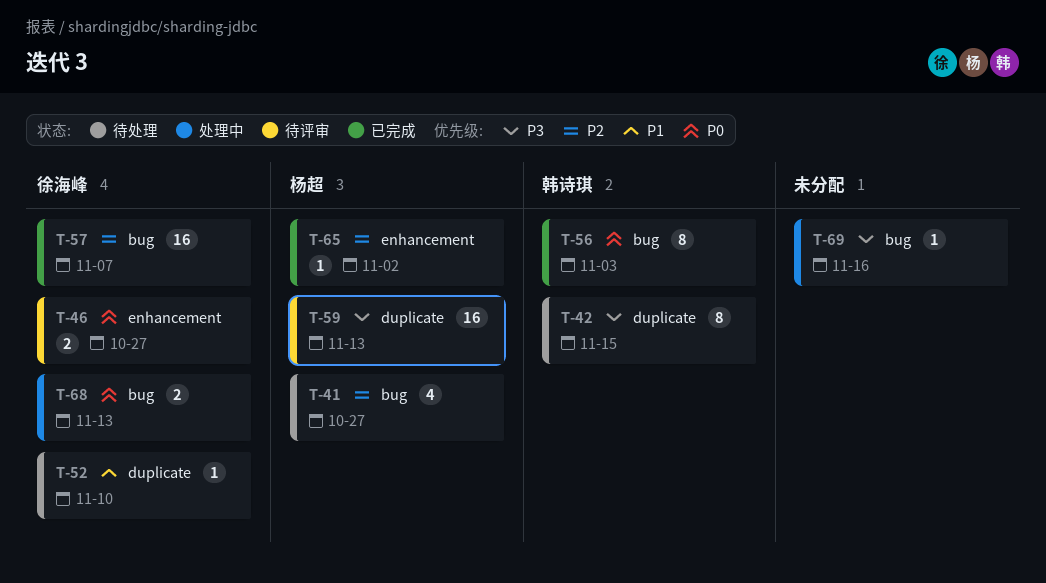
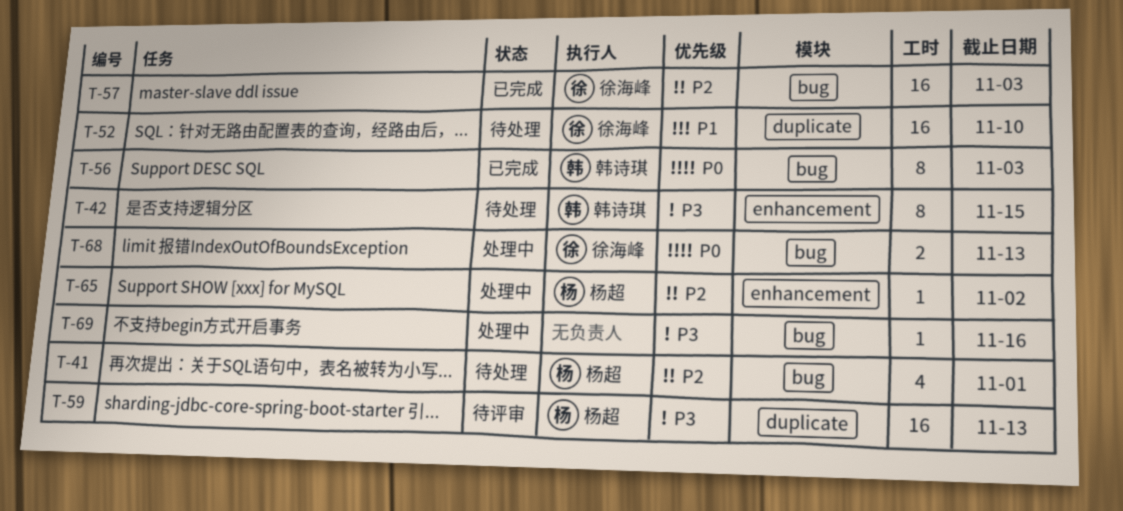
T-41, due: Oct 27 -> Nov 1
T-42, label: duplicate -> enhancement
T-46: present -> none
T-52, estimate: 1 -> 16
T-57, due: Nov 7 -> Nov 3
T-65, status: 已完成 -> 处理中

